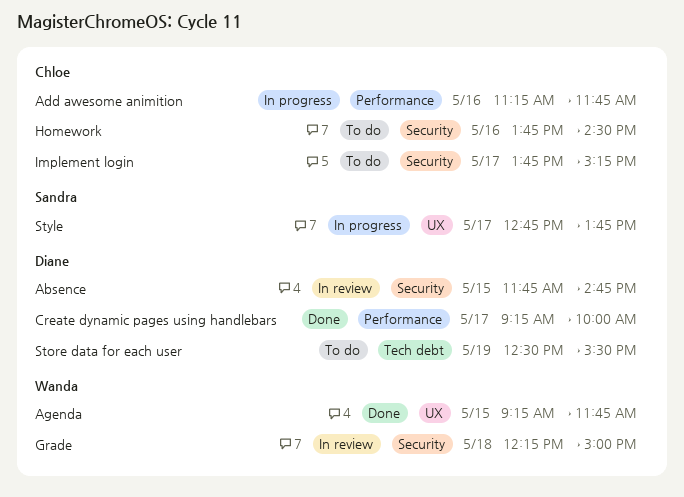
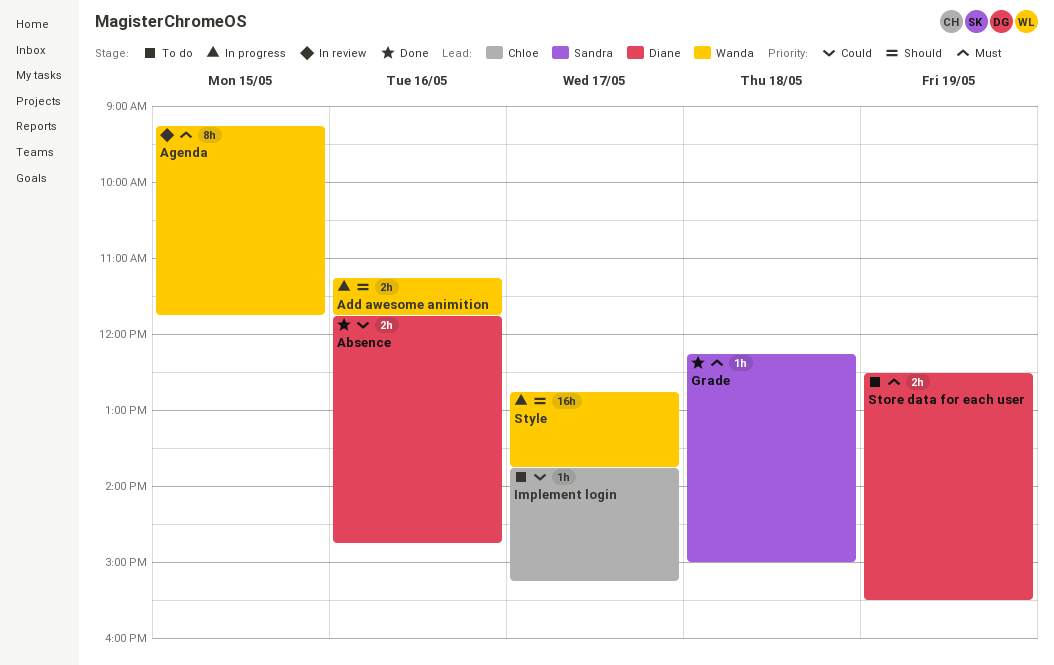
Absence, status: In review -> Done
Absence, day: May 15 -> May 16
Add awesome animition, owner: Chloe -> Wanda
Agenda, status: Done -> In review
Create dynamic pages using handlebars: present -> none
Grade, status: In review -> Done
Grade, owner: Wanda -> Sandra
Homework: present -> none
Style, owner: Sandra -> Wanda

